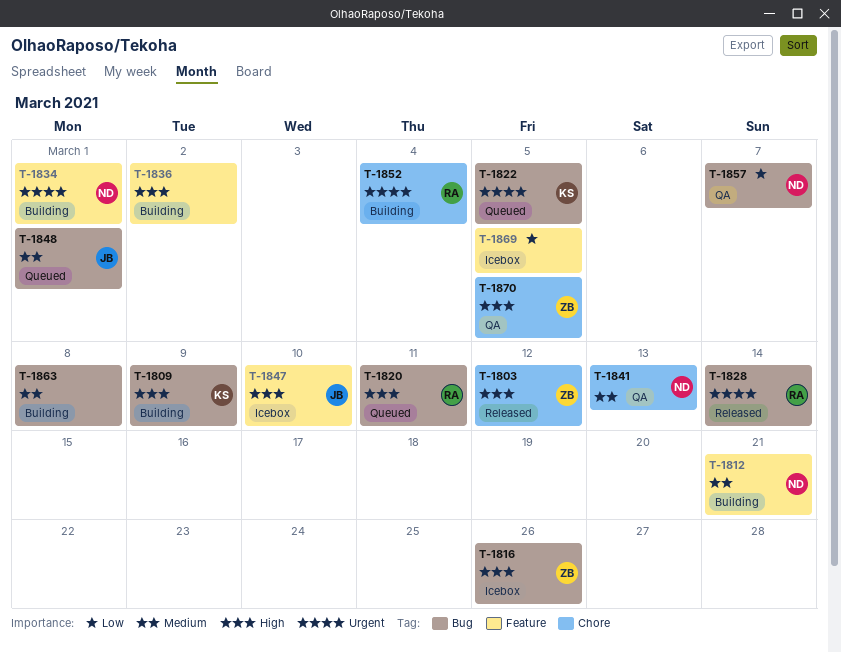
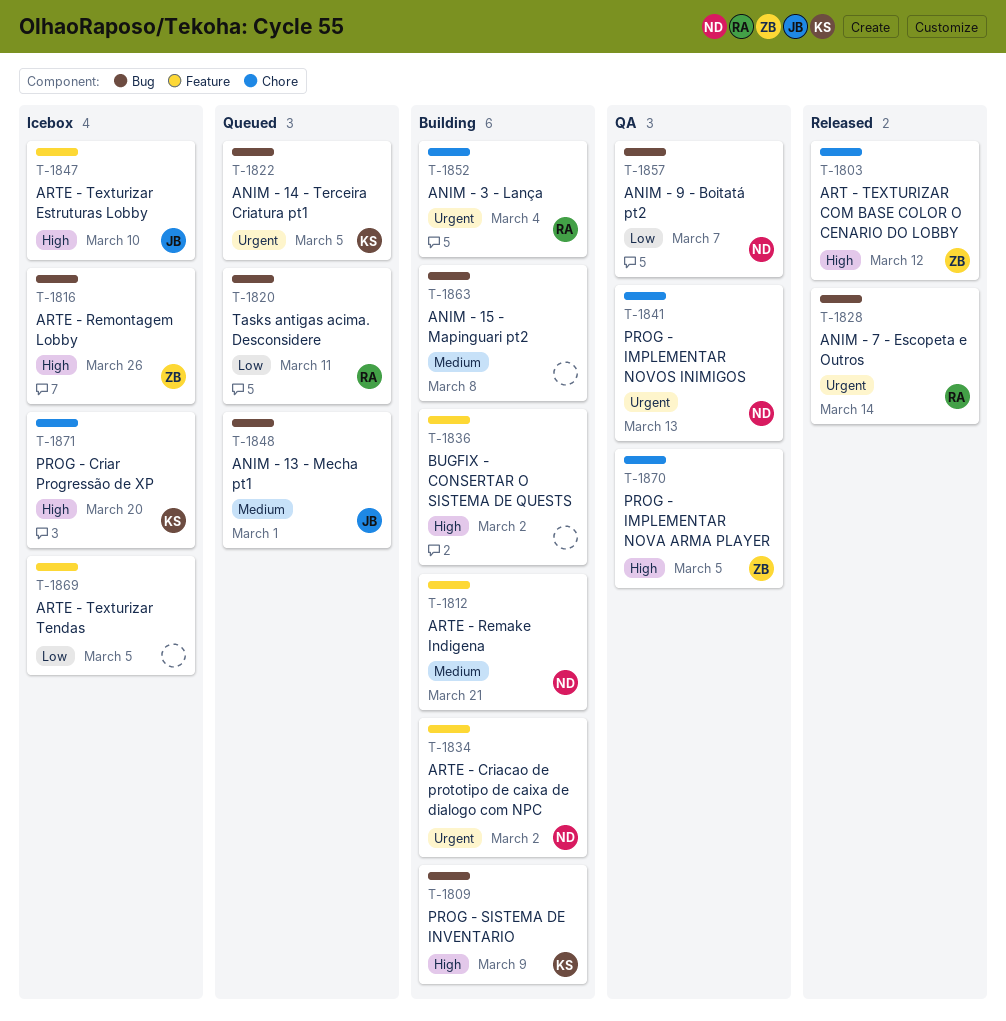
T-1820, priority: High -> Low
T-1834, due: Mar 1 -> Mar 2
T-1841, priority: Medium -> Urgent
T-1871: none -> present

